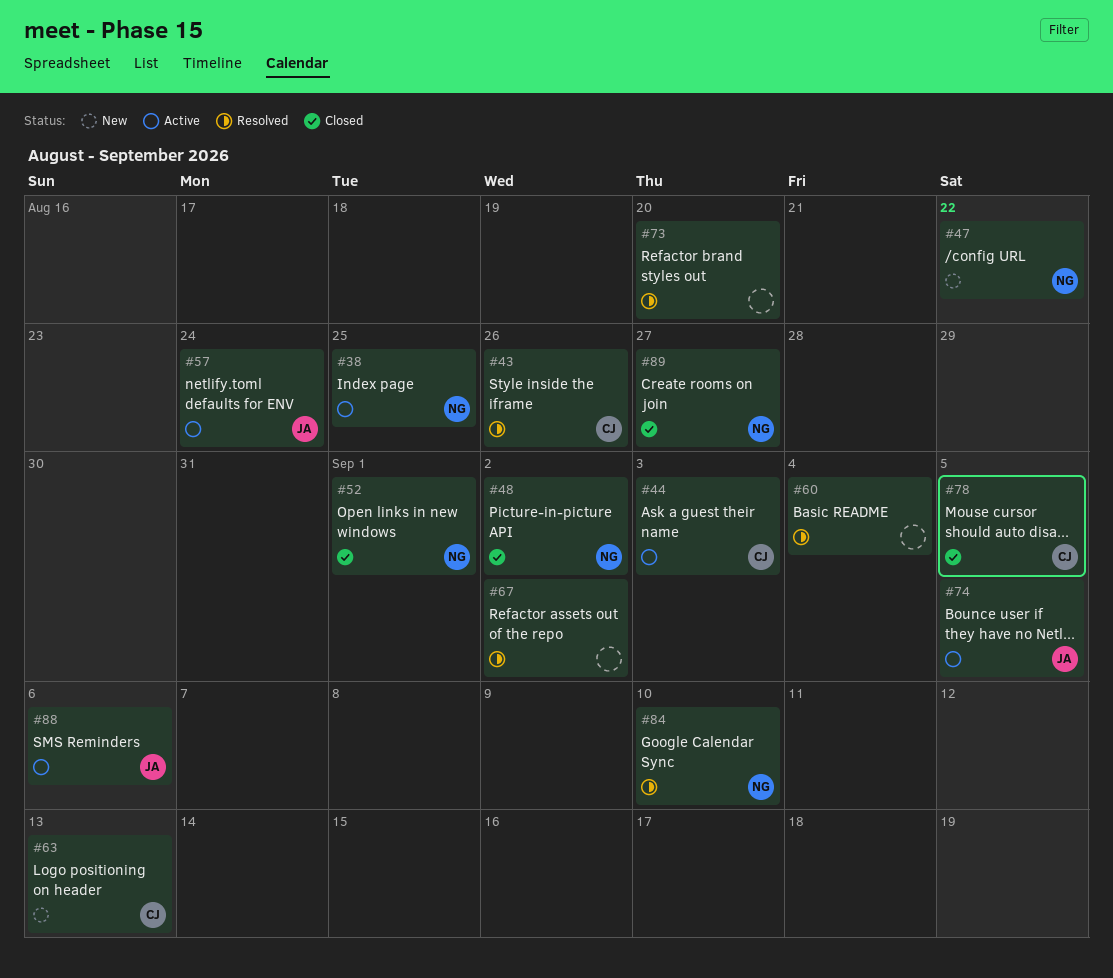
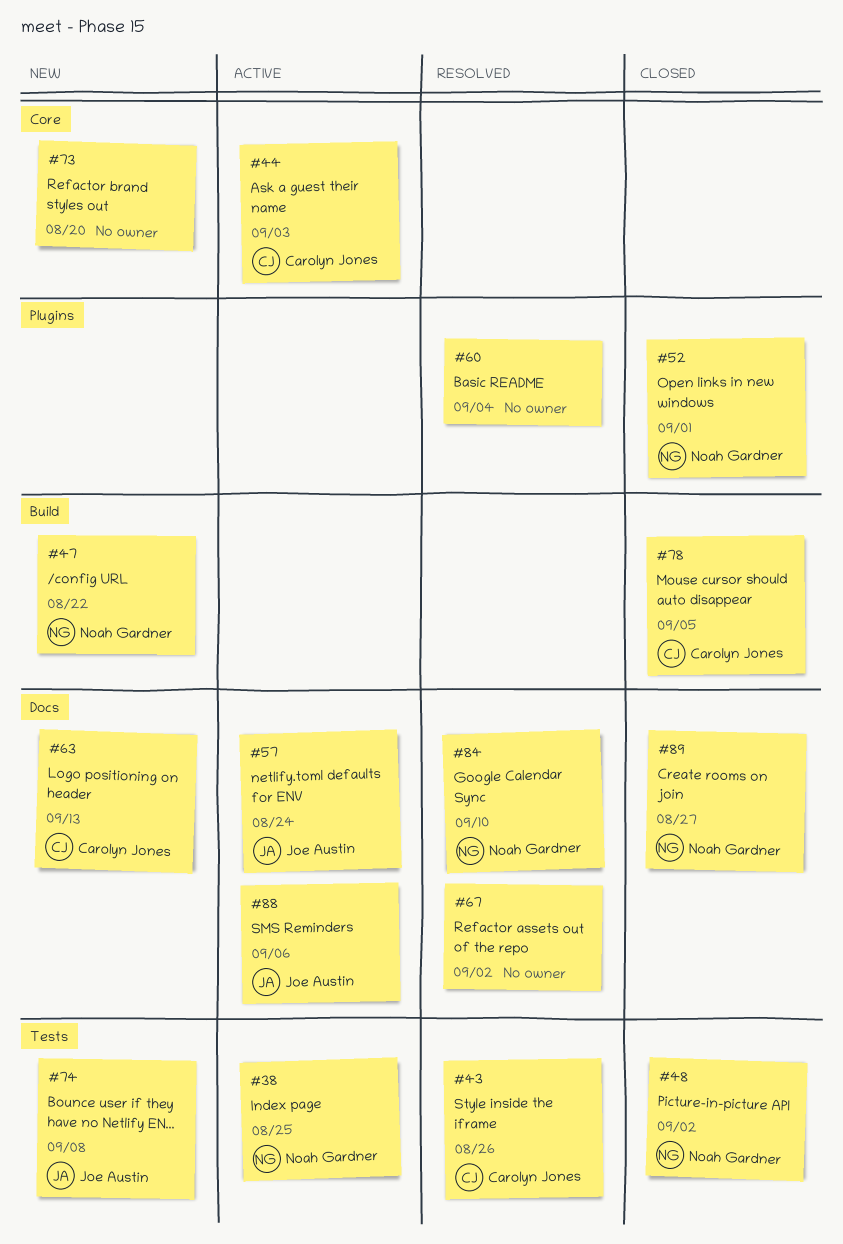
#73, status: Resolved -> New
#74, status: Active -> New
#74, due: Sep 5 -> Sep 8

